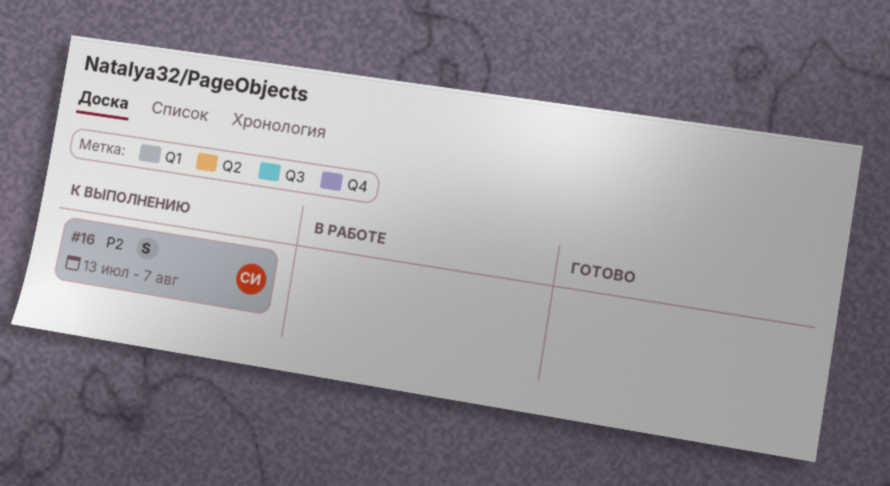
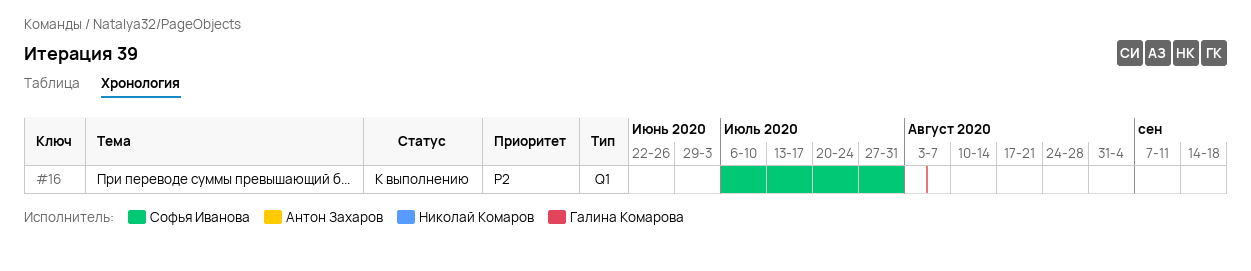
#16, start: Jul 13 -> Jul 6
#16, due: Aug 7 -> Jul 31

